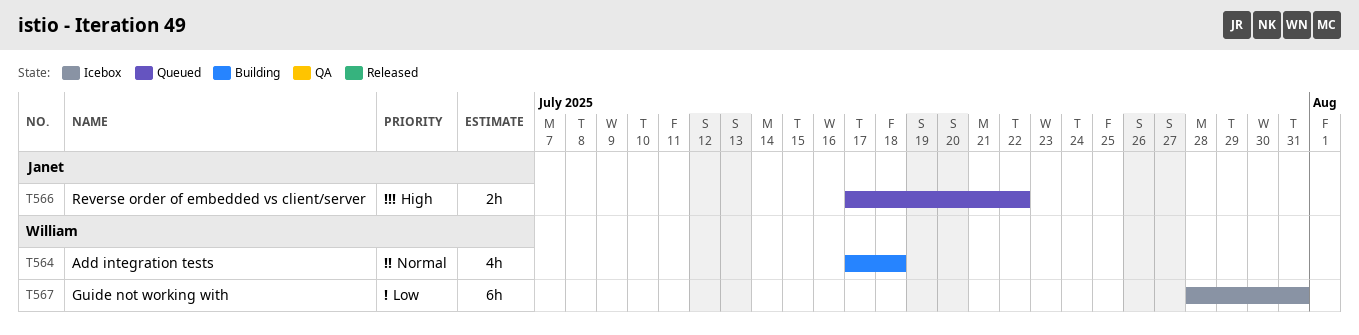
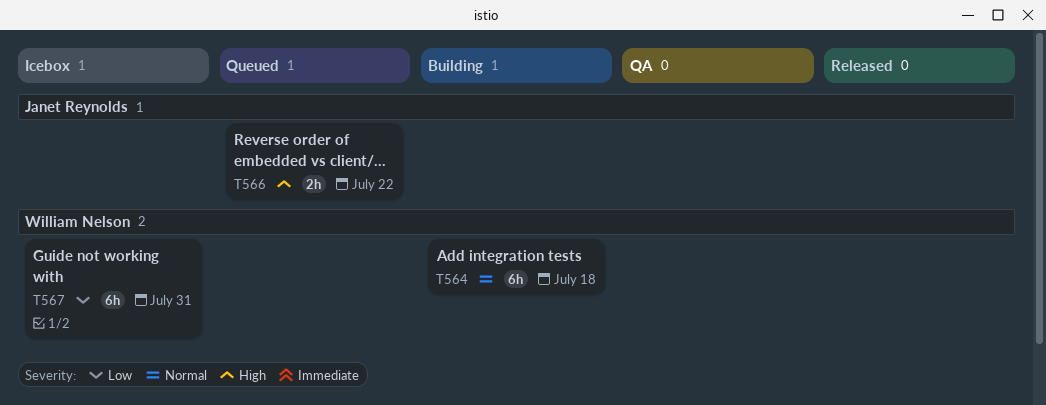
T564, estimate: 4h -> 6h

